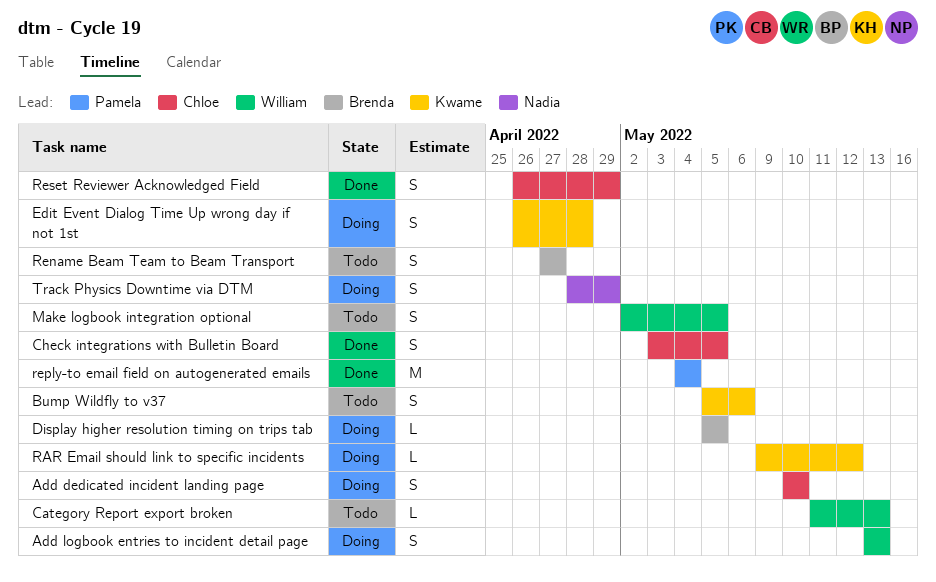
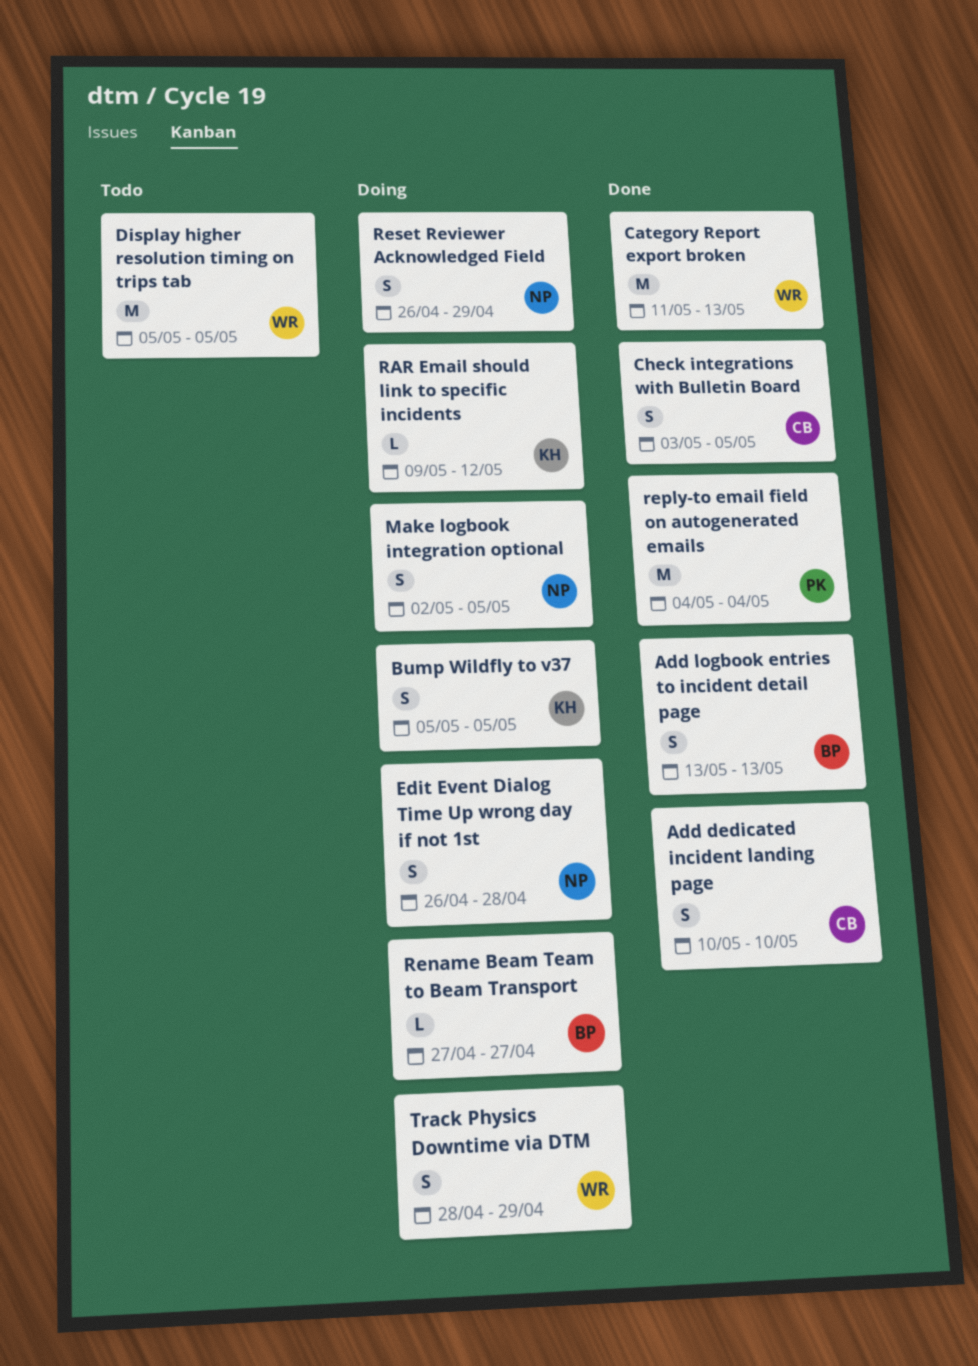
Add dedicated incident landing page, status: Doing -> Done
Add logbook entries to incident detail page, status: Doing -> Done
Add logbook entries to incident detail page, owner: William -> Brenda
Bump Wildfly to v37, status: Todo -> Doing
Bump Wildfly to v37, due: May 6 -> May 5
Category Report export broken, status: Todo -> Done
Category Report export broken, estimate: L -> M
Display higher resolution timing on trips tab, status: Doing -> Todo
Display higher resolution timing on trips tab, owner: Brenda -> William
Display higher resolution timing on trips tab, estimate: L -> M
Edit Event Dialog Time Up wrong day if not 1st, owner: Kwame -> Nadia
Make logbook integration optional, status: Todo -> Doing
Make logbook integration optional, owner: William -> Nadia
Rename Beam Team to Beam Transport, status: Todo -> Doing
Rename Beam Team to Beam Transport, estimate: S -> L
Reset Reviewer Acknowledged Field, status: Done -> Doing
Reset Reviewer Acknowledged Field, owner: Chloe -> Nadia
Track Physics Downtime via DTM, owner: Nadia -> William

